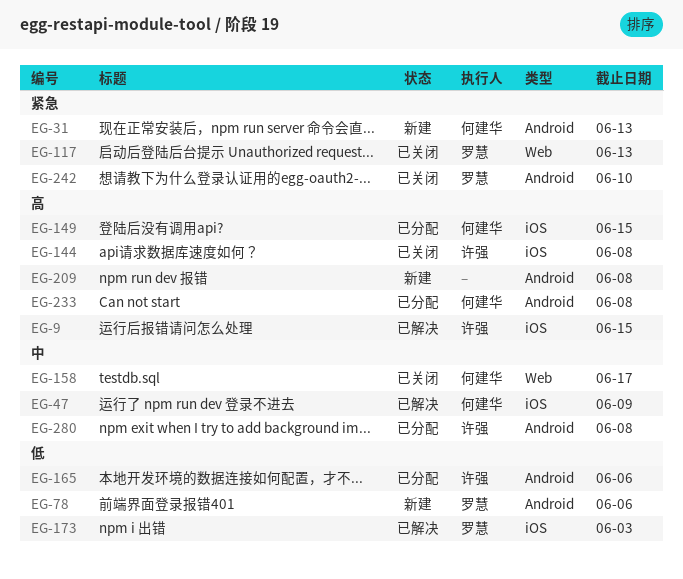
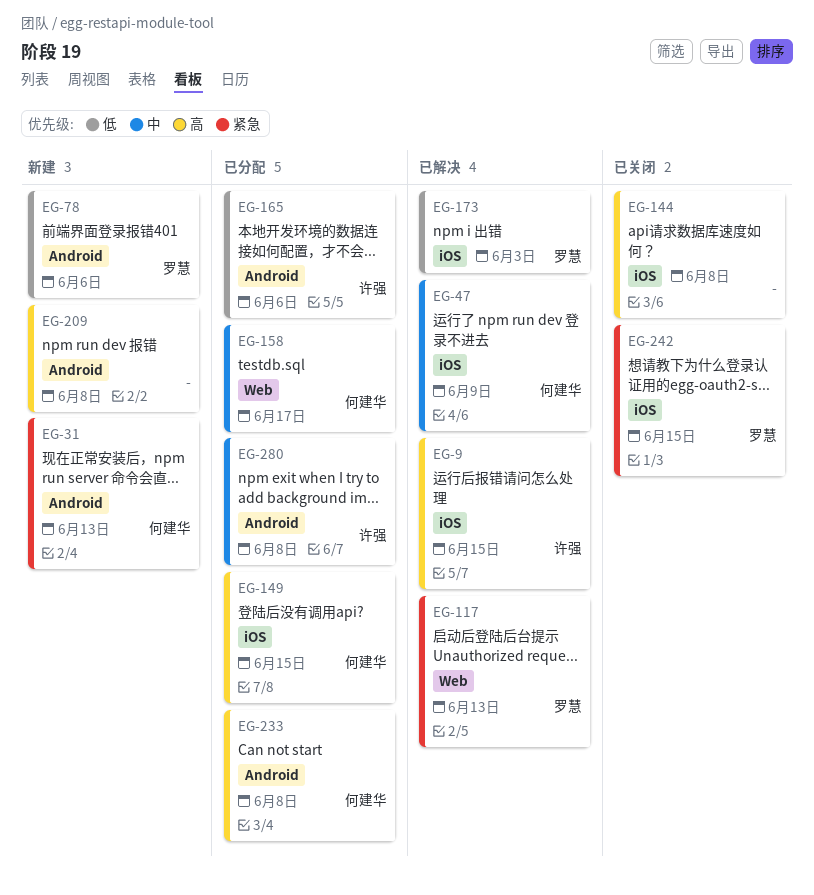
EG-117, status: 已关闭 -> 已解决
EG-144, owner: 许强 -> none
EG-158, status: 已关闭 -> 已分配
EG-242, label: Android -> iOS
EG-242, due: Jun 10 -> Jun 15

